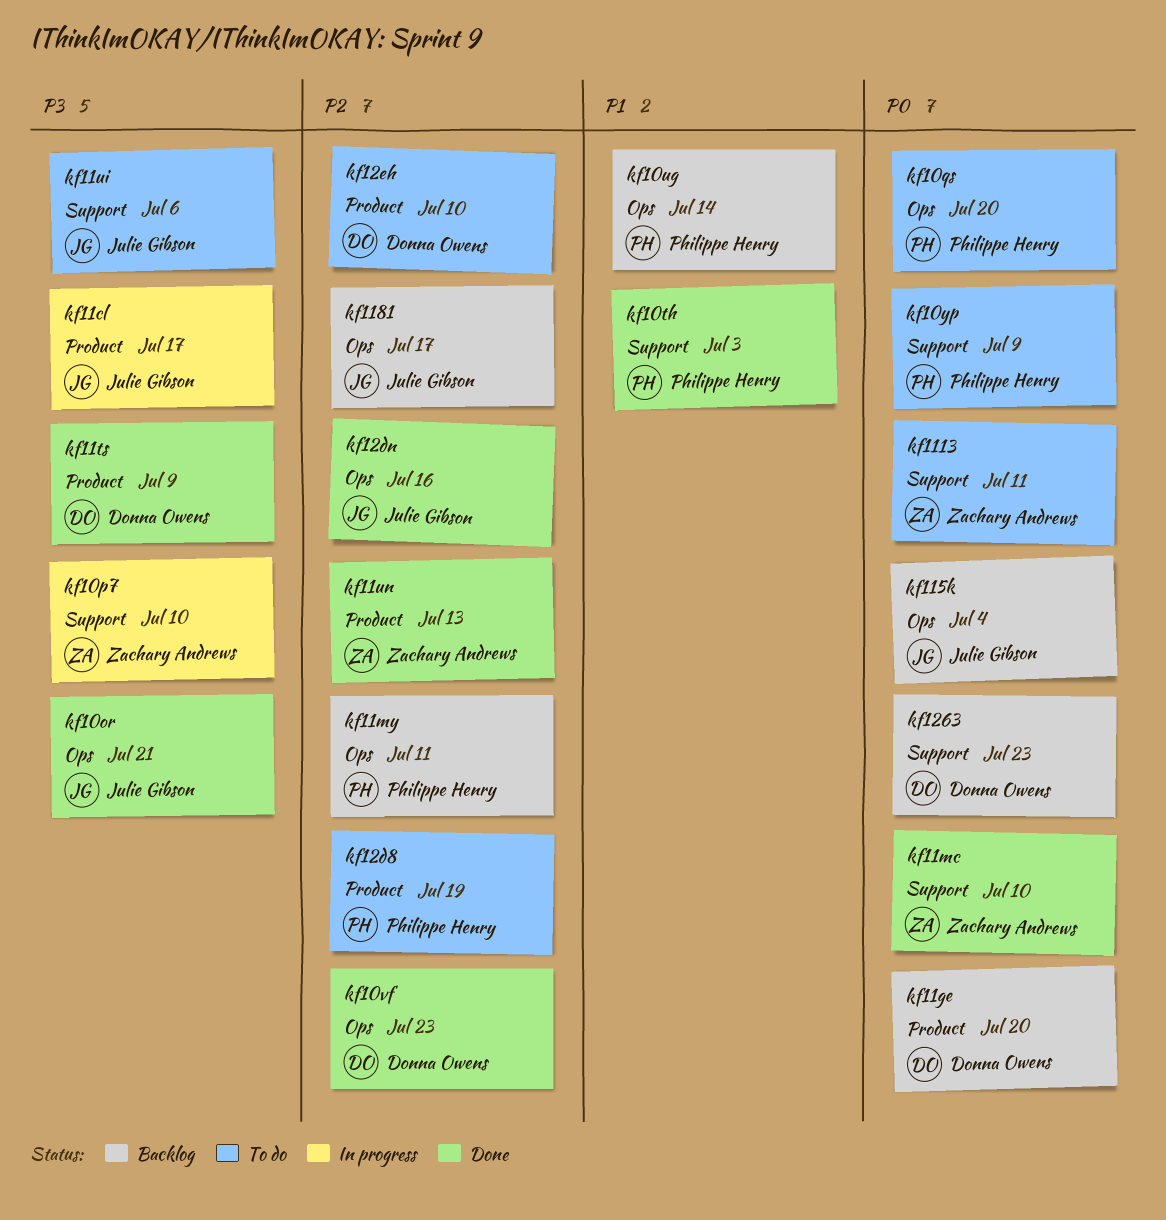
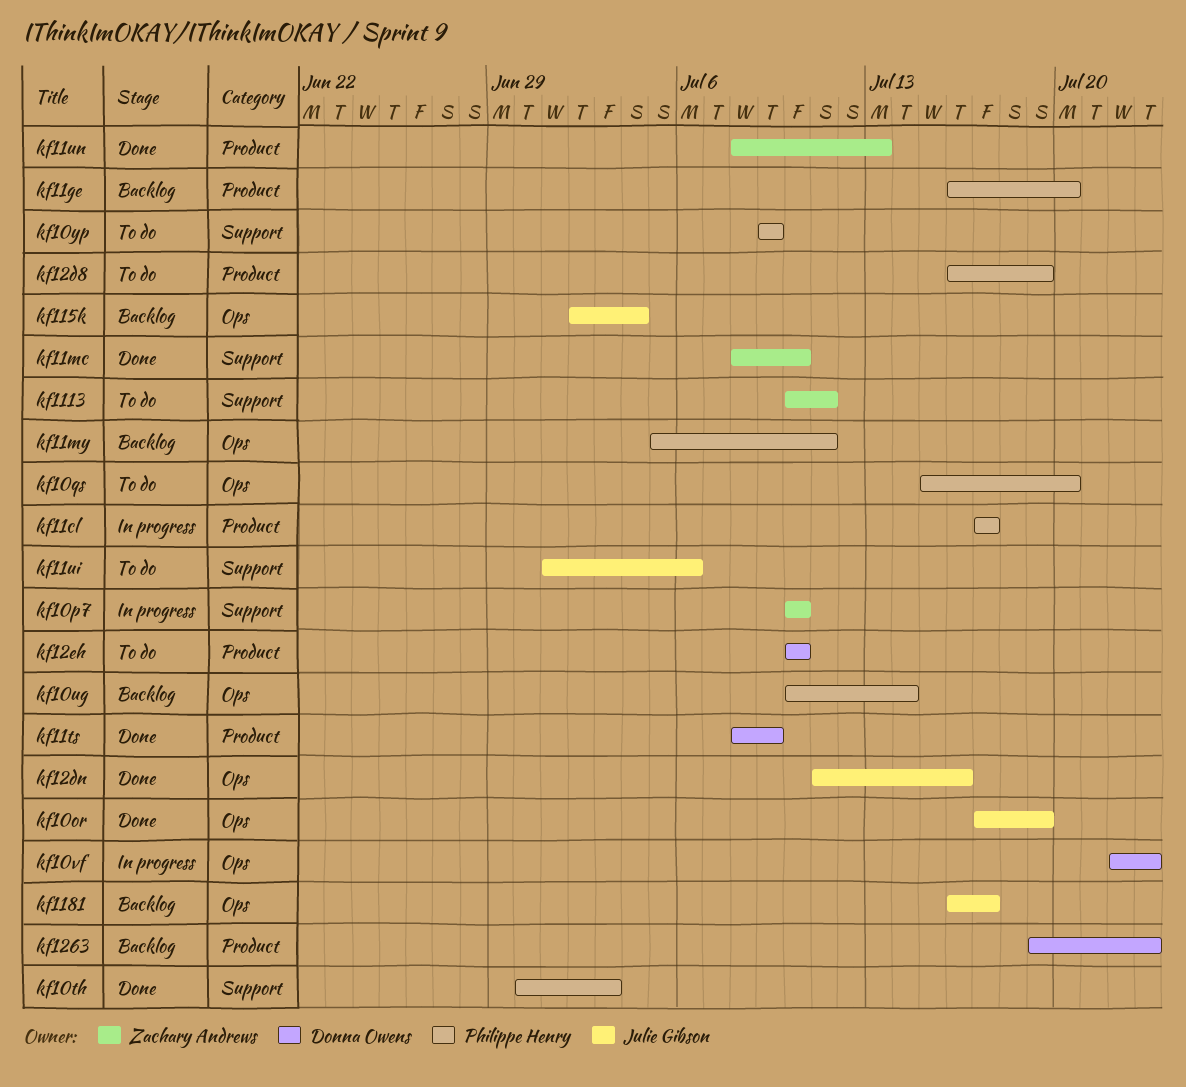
kf10or, due: Jul 21 -> Jul 19
kf10vf, status: Done -> In progress
kf11cl, owner: Julie Gibson -> Philippe Henry
kf11ge, owner: Donna Owens -> Philippe Henry
kf1263, label: Support -> Product

